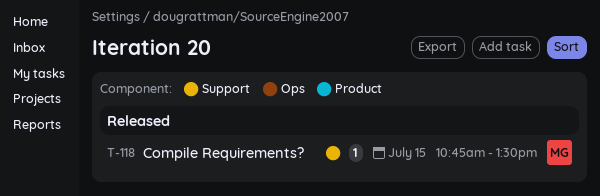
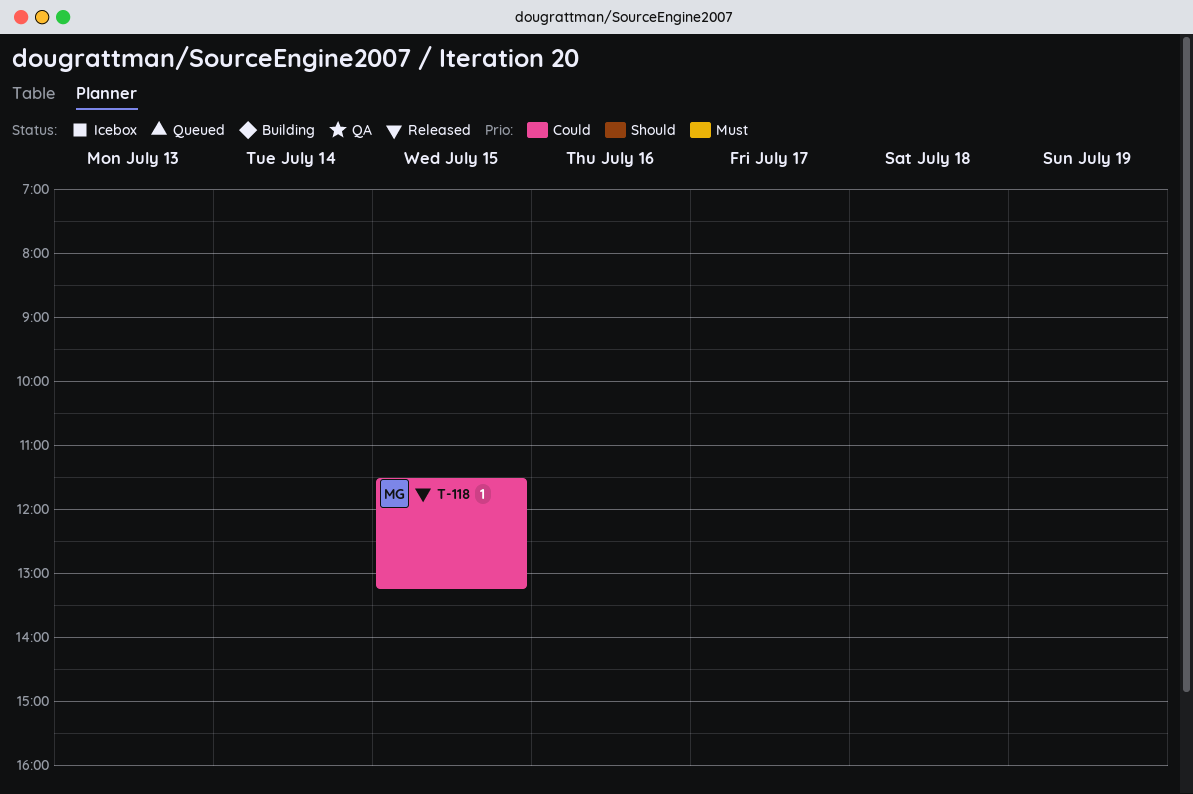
T-118, begins: 10:45 -> 11:30
T-118, ends: 13:30 -> 13:15

